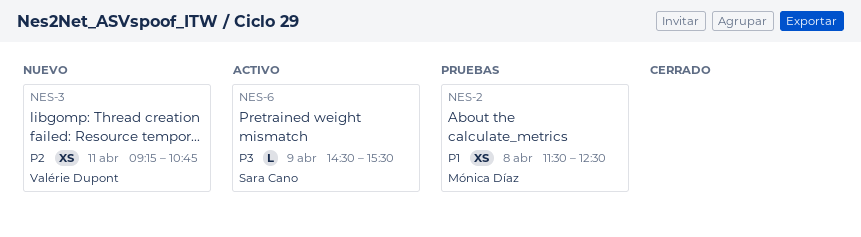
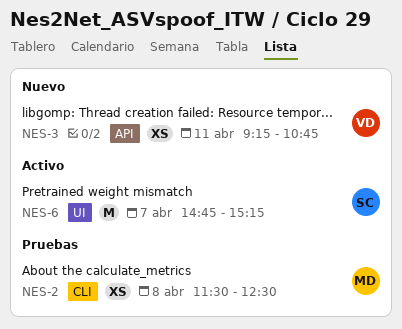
NES-6, estimate: L -> M
NES-6, day: Apr 9 -> Apr 7
NES-6, begins: 14:30 -> 14:45
NES-6, ends: 15:30 -> 15:15

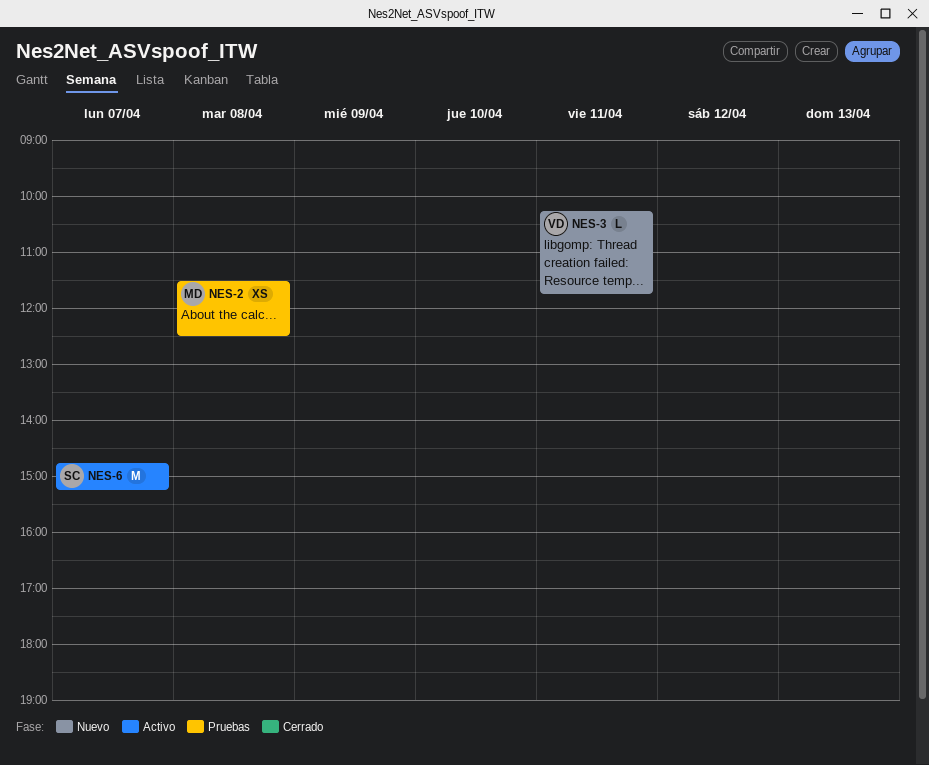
NES-3, estimate: XS -> L
NES-3, begins: 09:15 -> 10:15
NES-3, ends: 10:45 -> 11:45

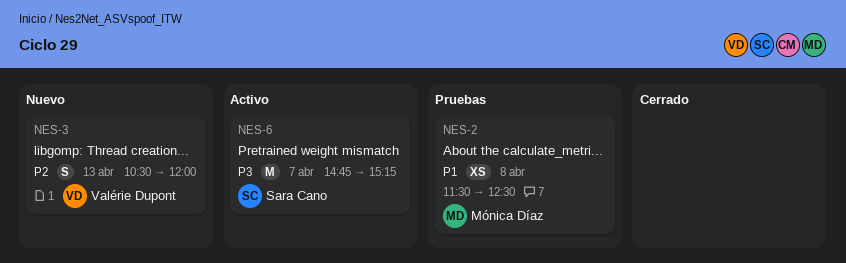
NES-3, estimate: L -> S
NES-3, day: Apr 11 -> Apr 13
NES-3, begins: 10:15 -> 10:30
NES-3, ends: 11:45 -> 12:00

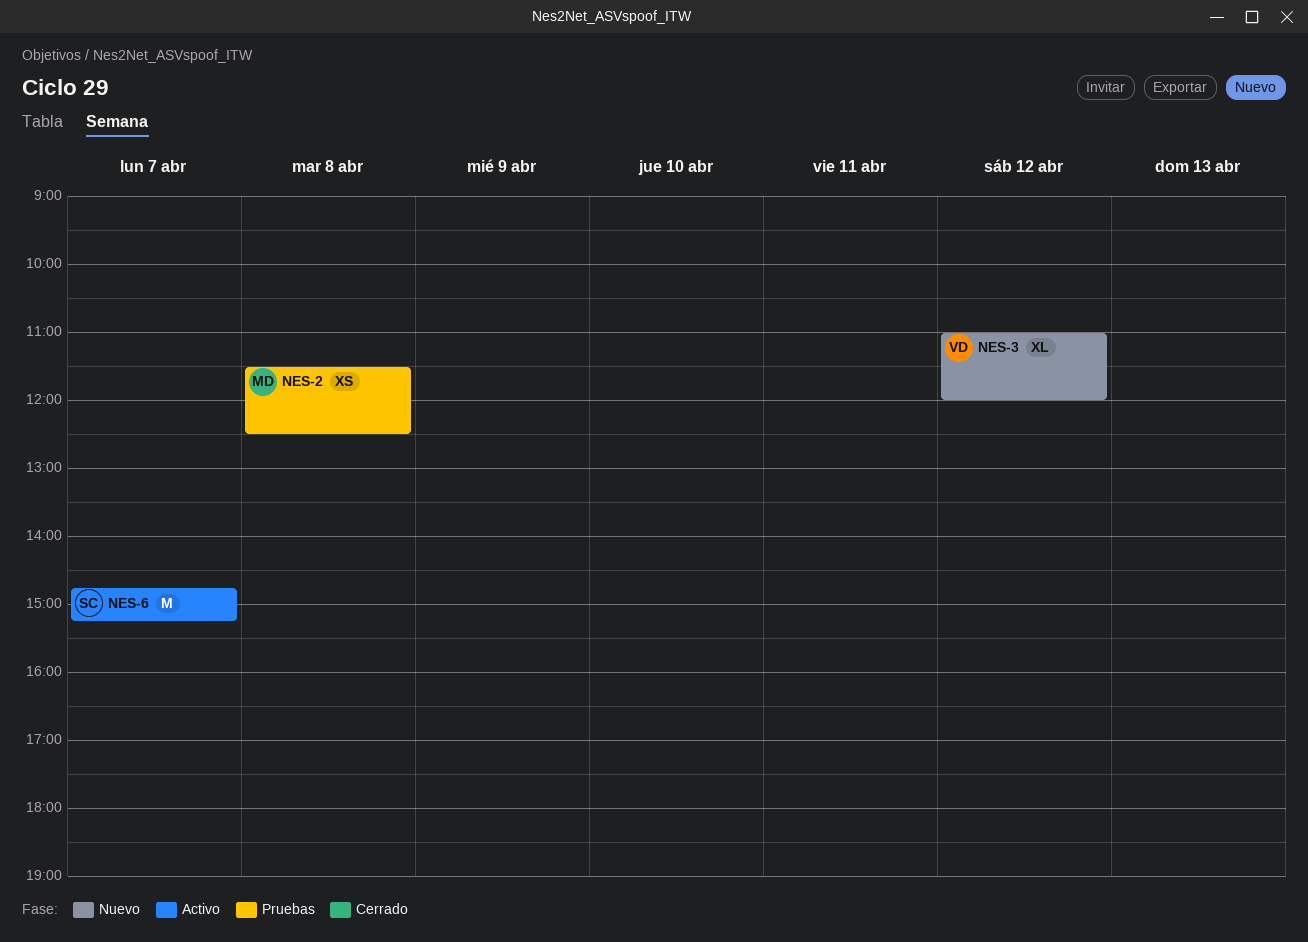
NES-3, estimate: S -> XL
NES-3, day: Apr 13 -> Apr 12
NES-3, begins: 10:30 -> 11:00

